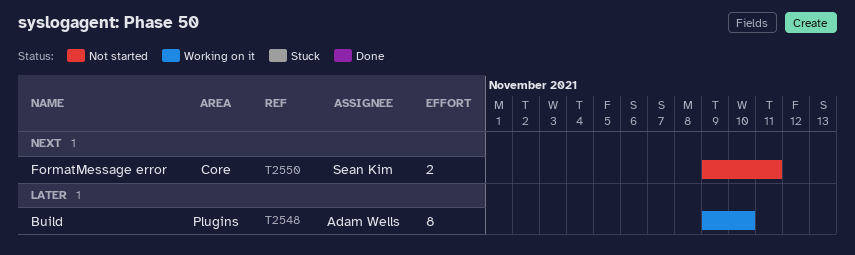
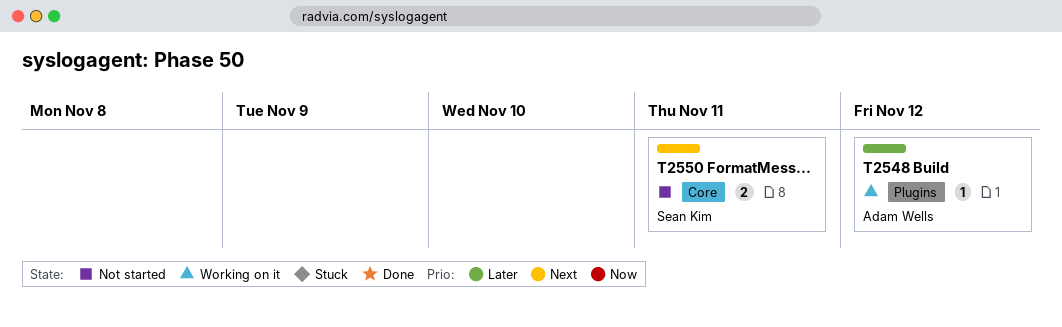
T2548, estimate: 8 -> 1
T2548, due: Nov 10 -> Nov 12

